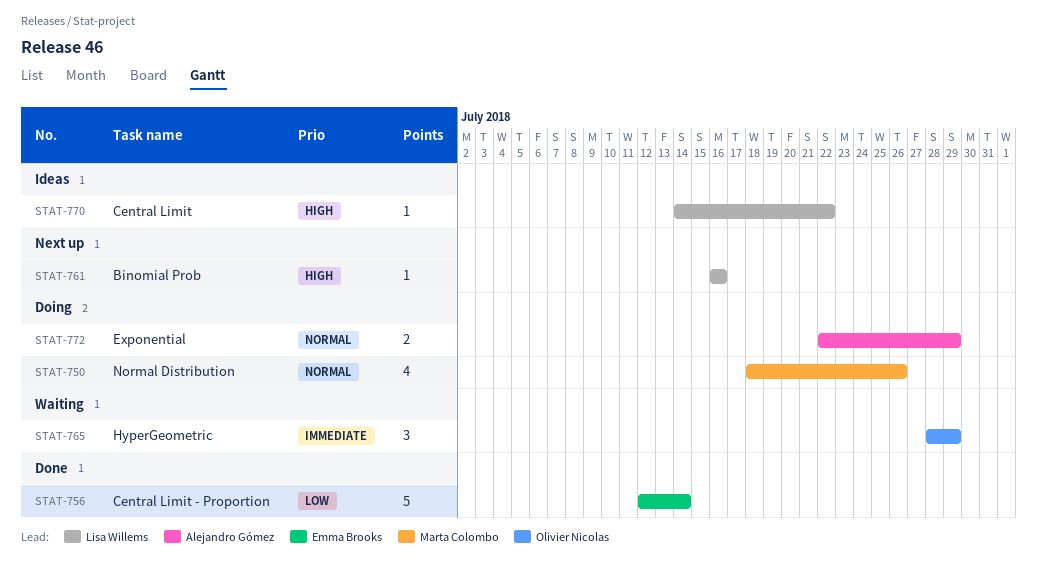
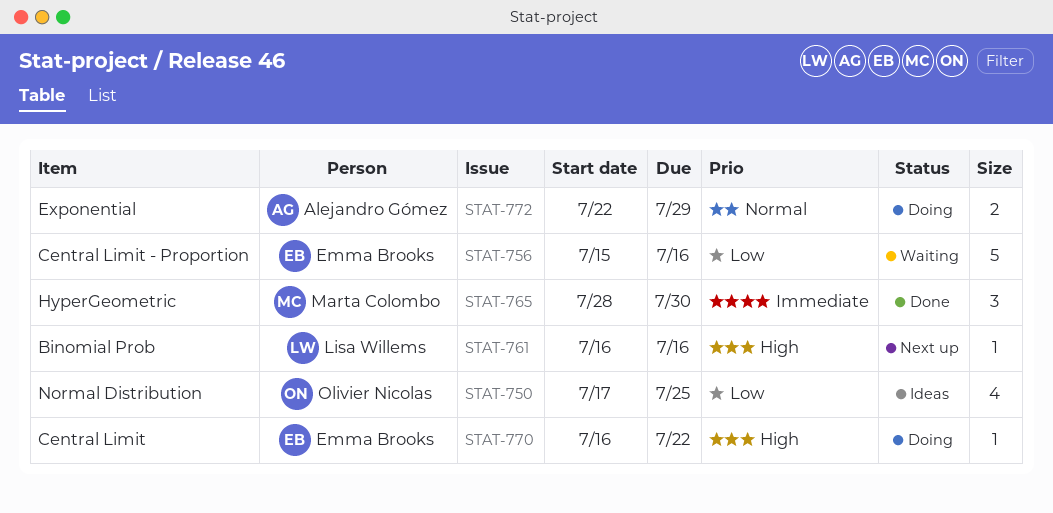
STAT-750, status: Doing -> Ideas
STAT-750, owner: Marta Colombo -> Olivier Nicolas
STAT-750, priority: Normal -> Low
STAT-750, start: Jul 18 -> Jul 17
STAT-750, due: Jul 26 -> Jul 25
STAT-756, status: Done -> Waiting
STAT-756, start: Jul 12 -> Jul 15
STAT-756, due: Jul 14 -> Jul 16
STAT-765, status: Waiting -> Done
STAT-765, owner: Olivier Nicolas -> Marta Colombo
STAT-765, due: Jul 29 -> Jul 30
STAT-770, status: Ideas -> Doing
STAT-770, owner: Lisa Willems -> Emma Brooks
STAT-770, start: Jul 14 -> Jul 16

